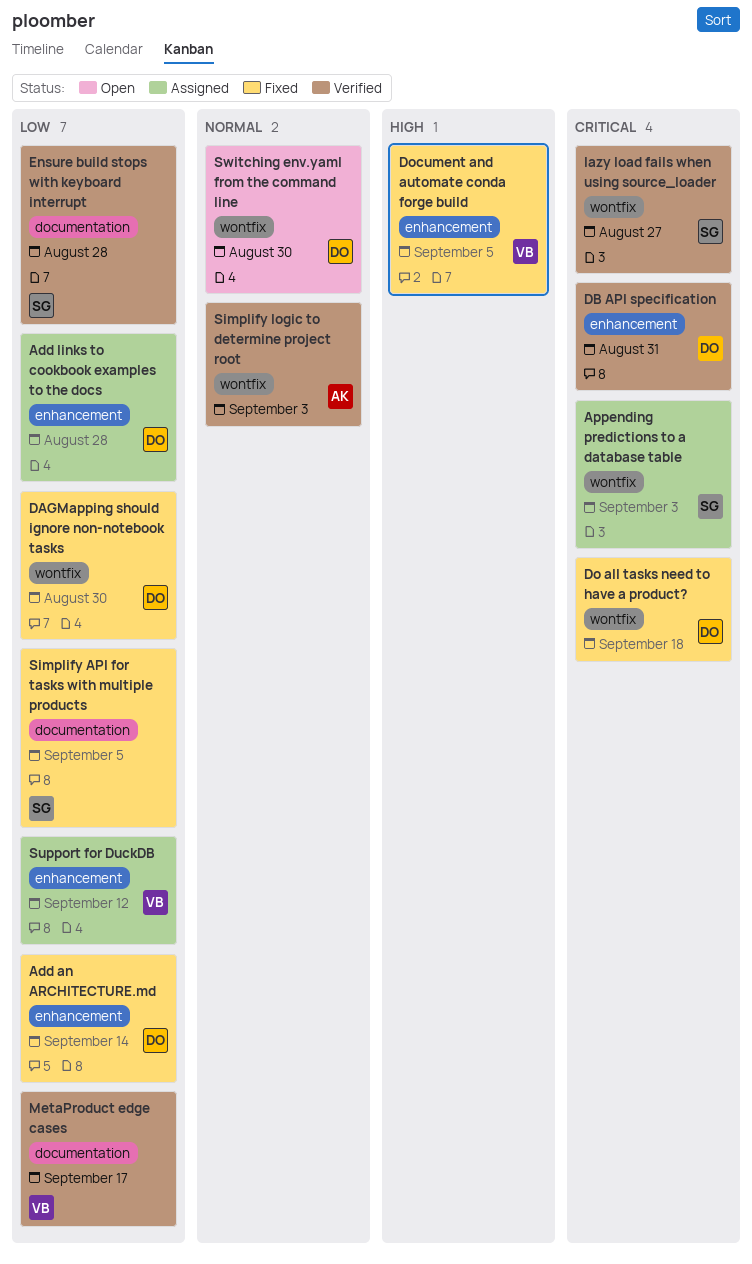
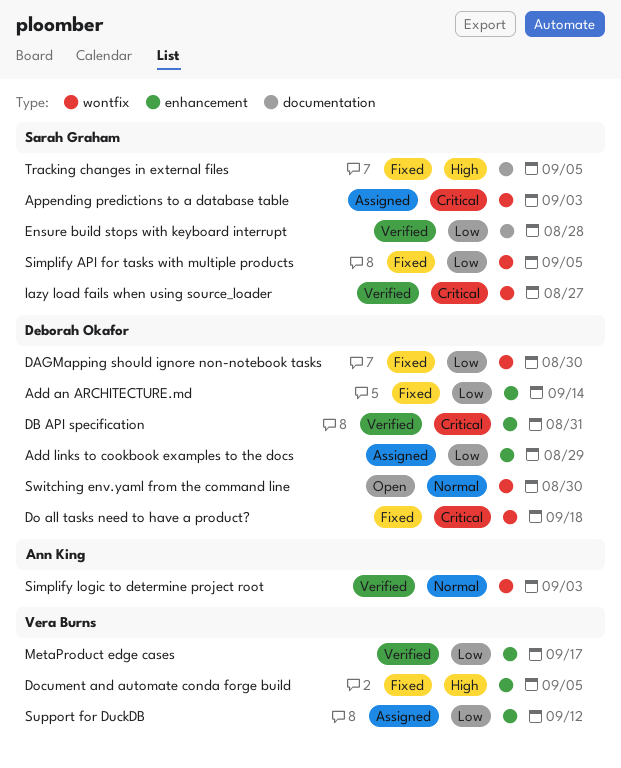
Add links to cookbook examples to the docs, due: Aug 28 -> Aug 29
MetaProduct edge cases, label: documentation -> enhancement
Simplify API for tasks with multiple products, label: documentation -> wontfix
Tracking changes in external files: none -> present

